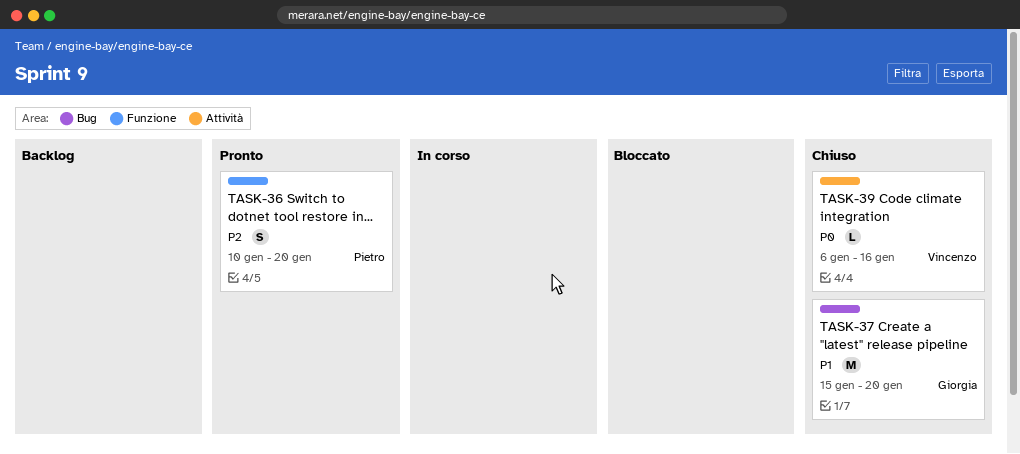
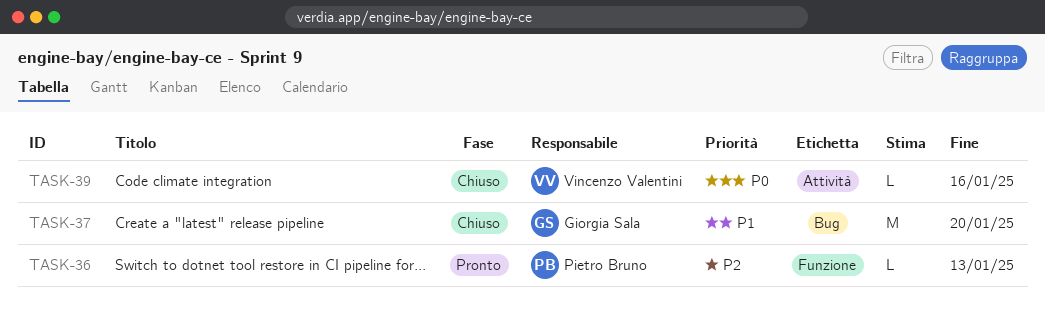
TASK-36, estimate: S -> L
TASK-36, due: Jan 20 -> Jan 13

